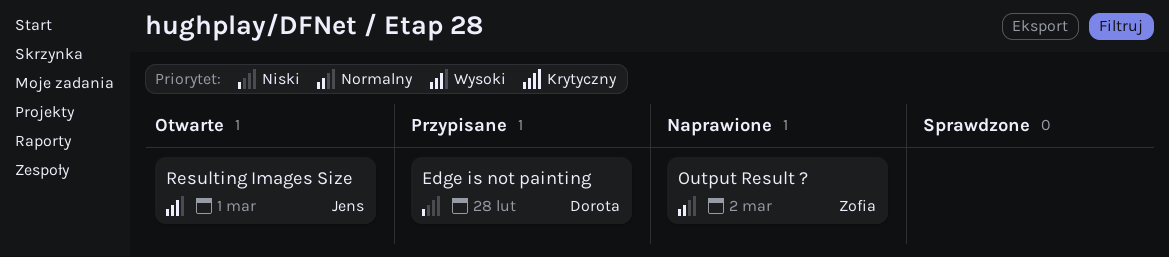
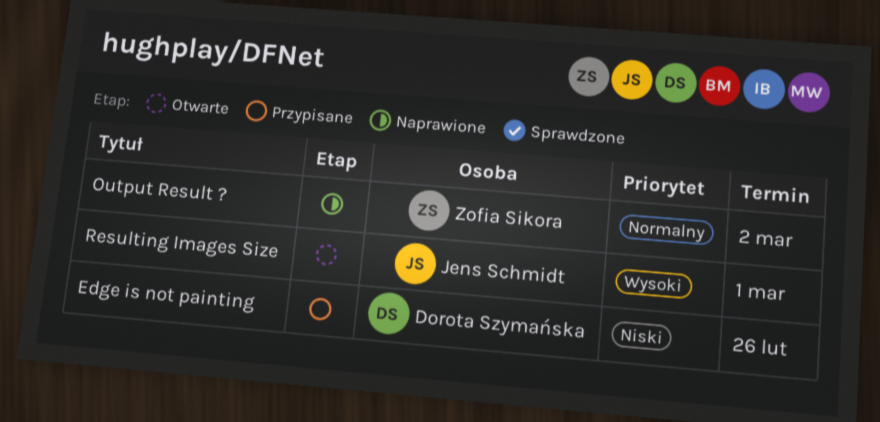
Edge is not painting, due: Feb 28 -> Feb 26

